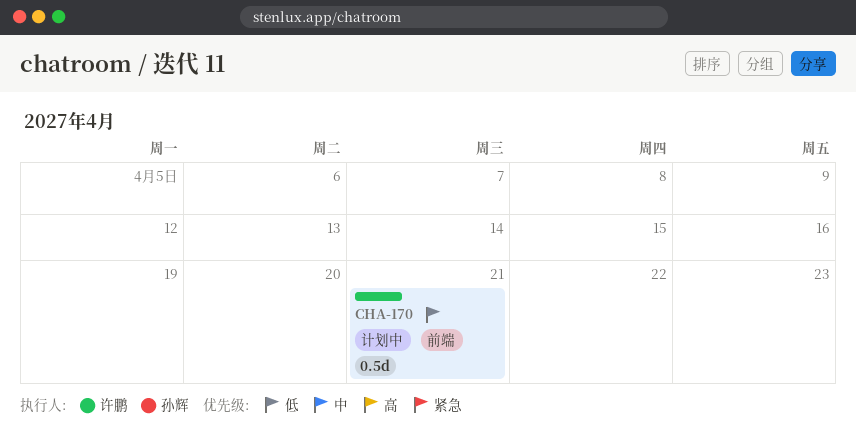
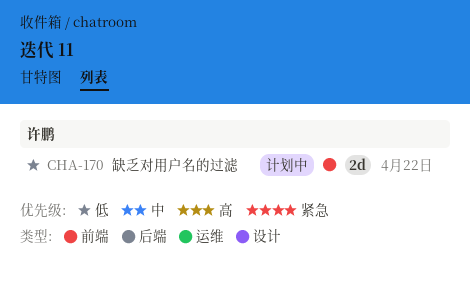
CHA-170, estimate: 0.5d -> 2d
CHA-170, due: Apr 21 -> Apr 22

